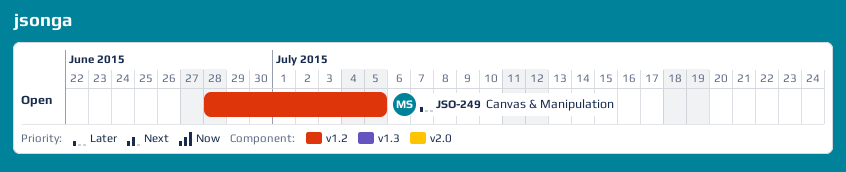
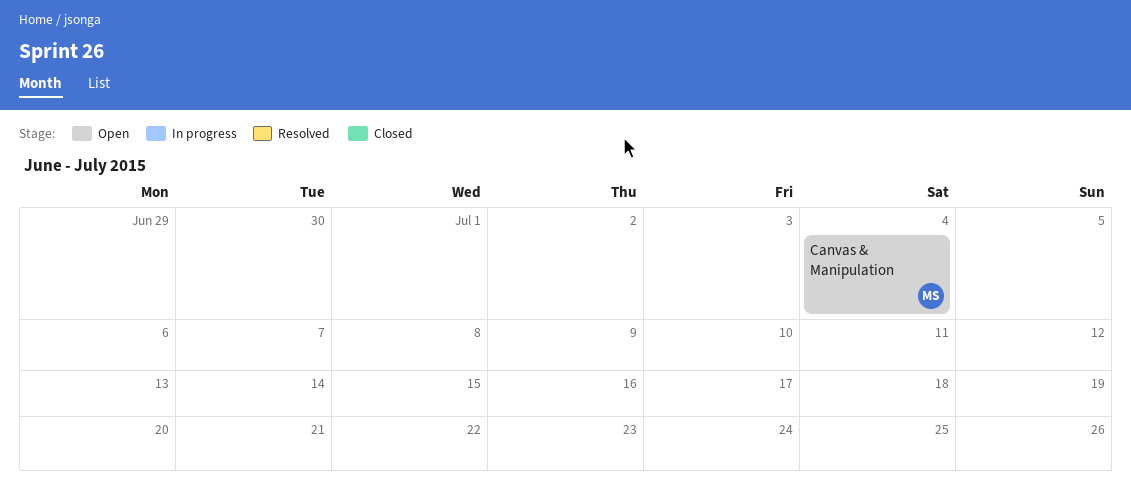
Canvas & Manipulation, due: Jul 5 -> Jul 4

